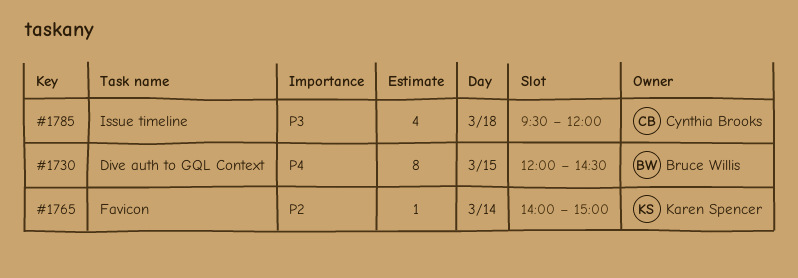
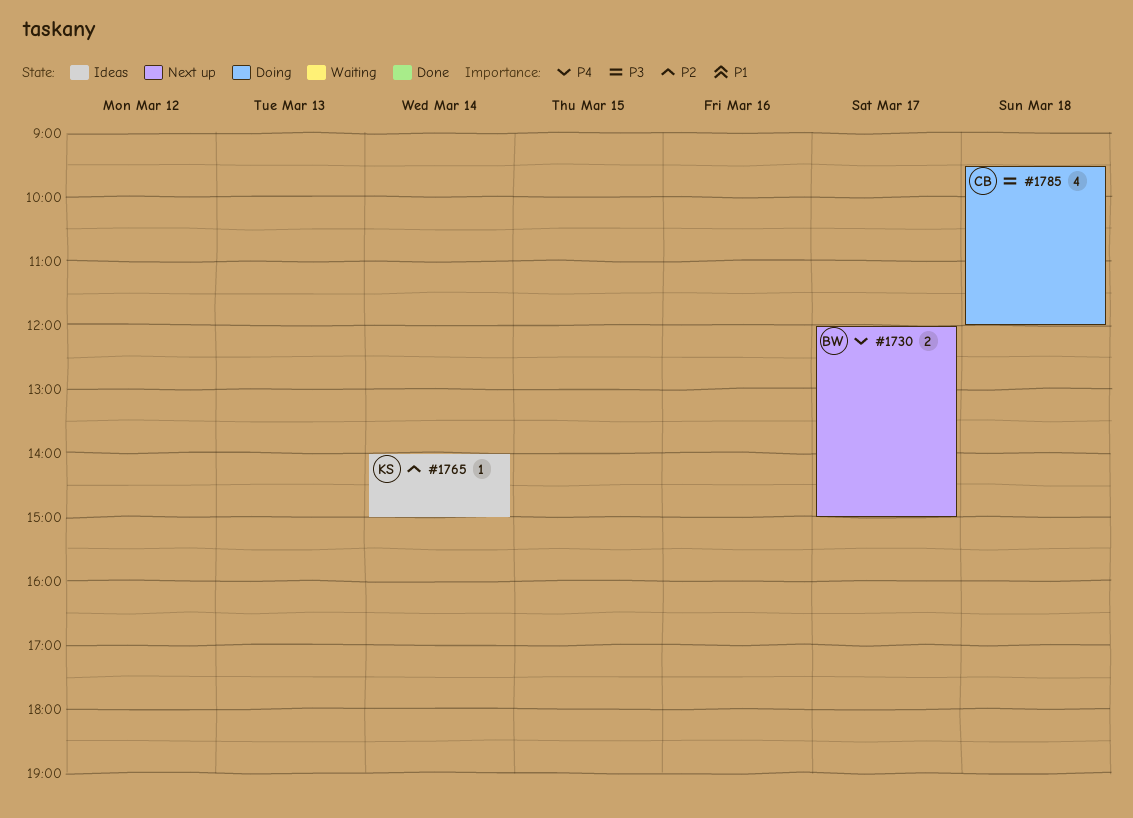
#1730, estimate: 8 -> 2
#1730, day: Mar 15 -> Mar 17
#1730, ends: 14:30 -> 15:00

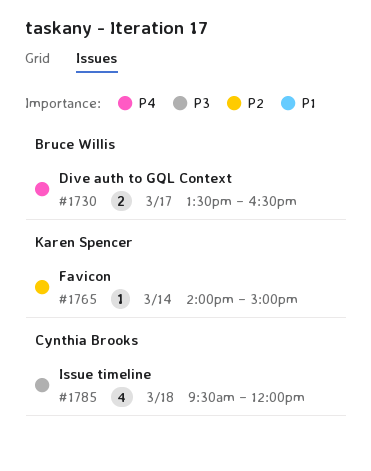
#1730, begins: 12:00 -> 13:30
#1730, ends: 15:00 -> 16:30

